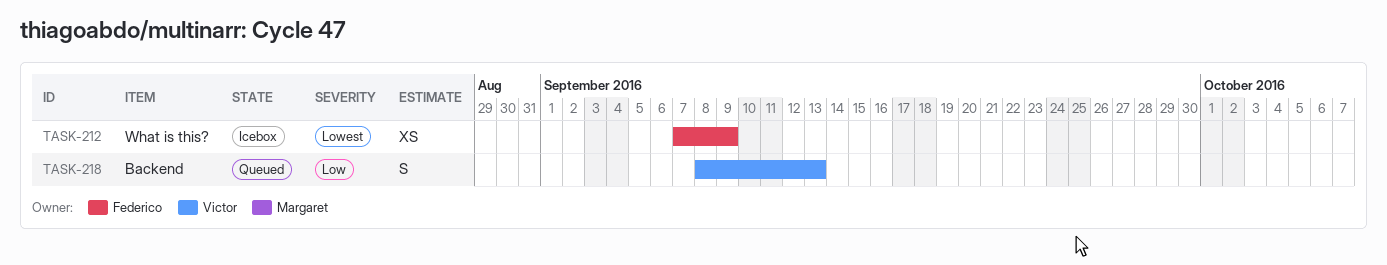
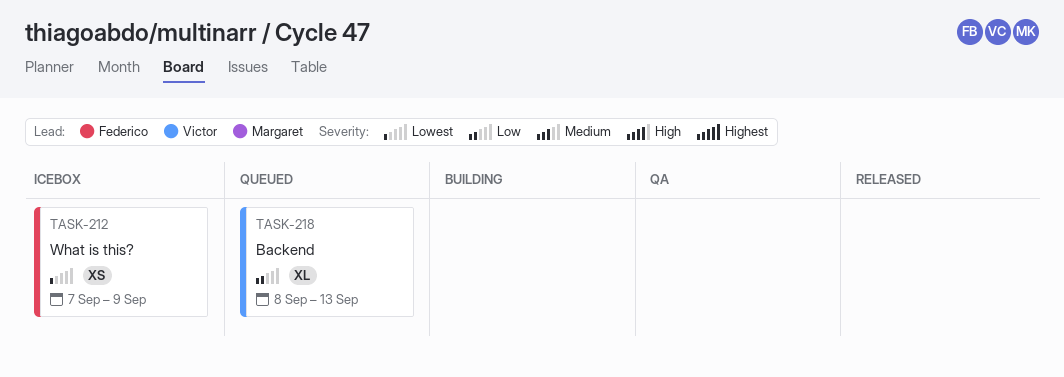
TASK-218, estimate: S -> XL

